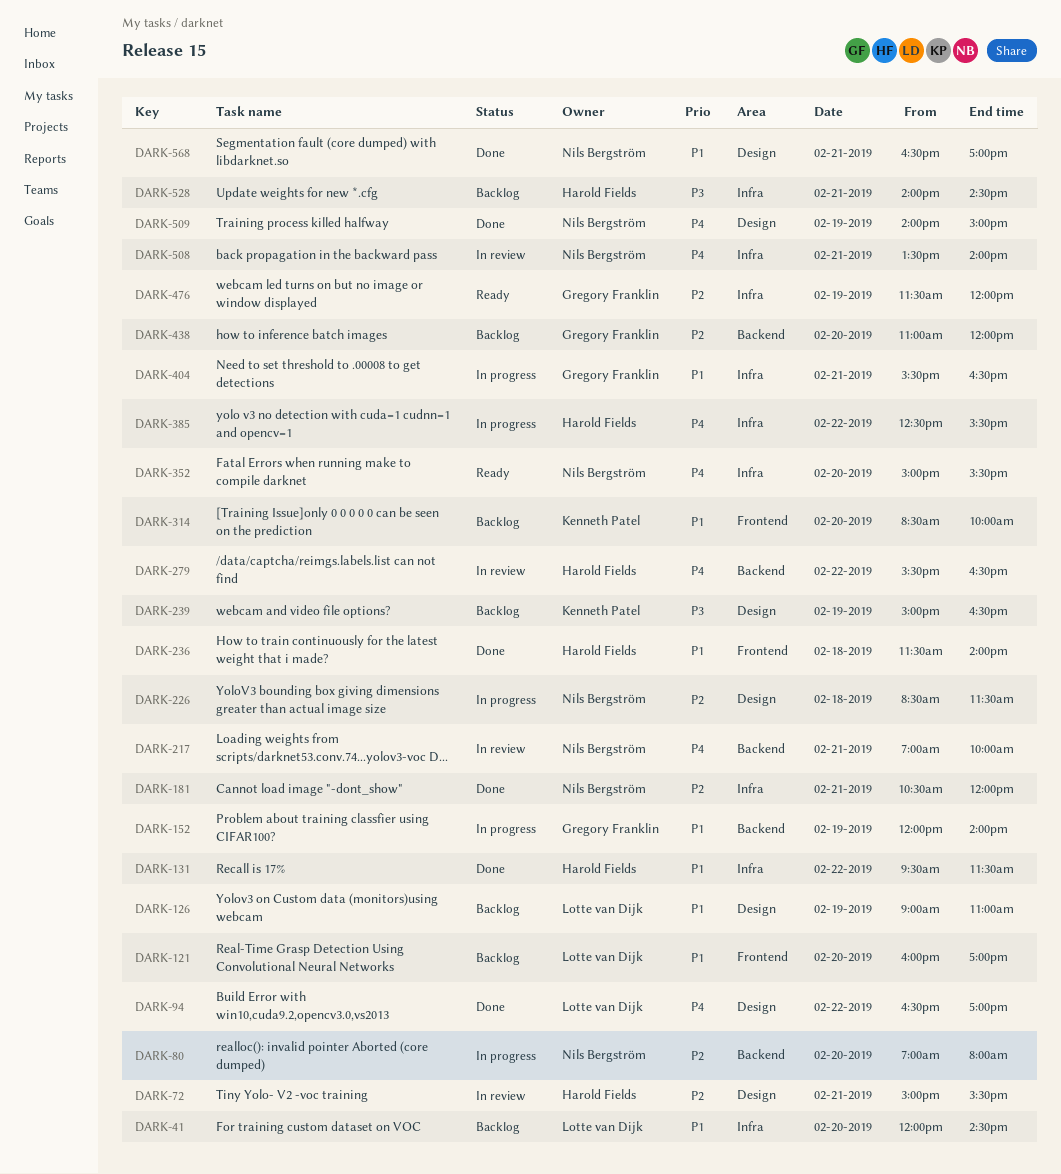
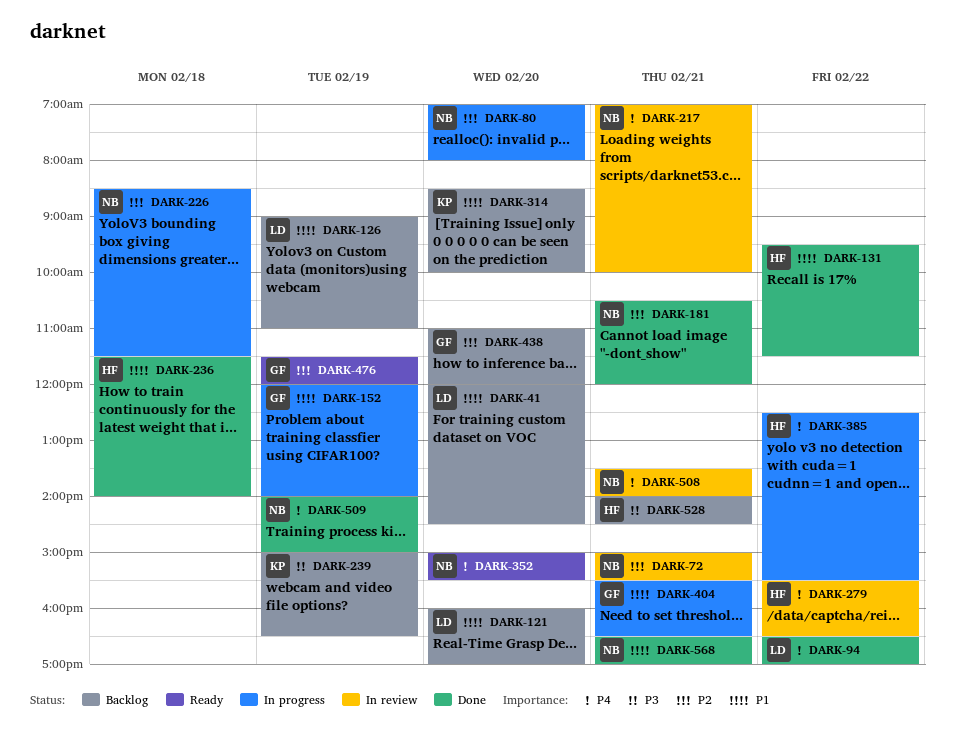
DARK-72, owner: Harold Fields -> Nils Bergström

